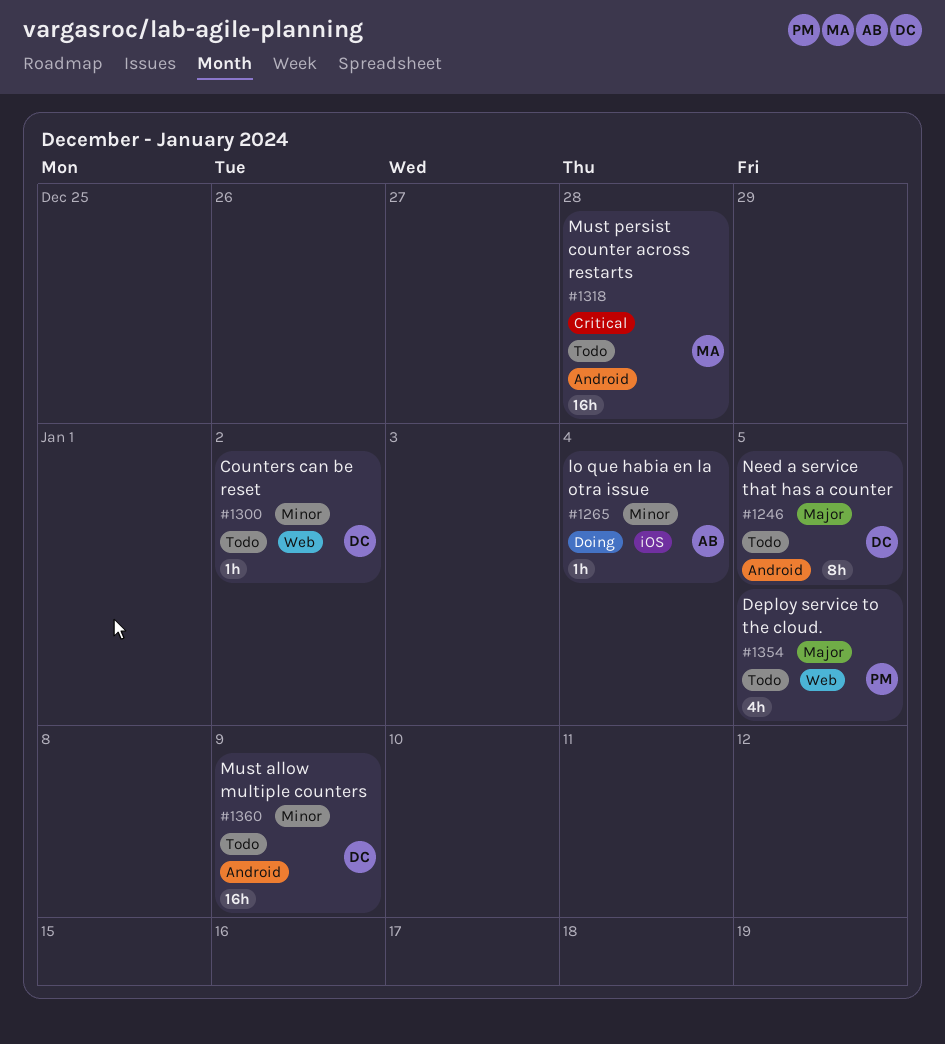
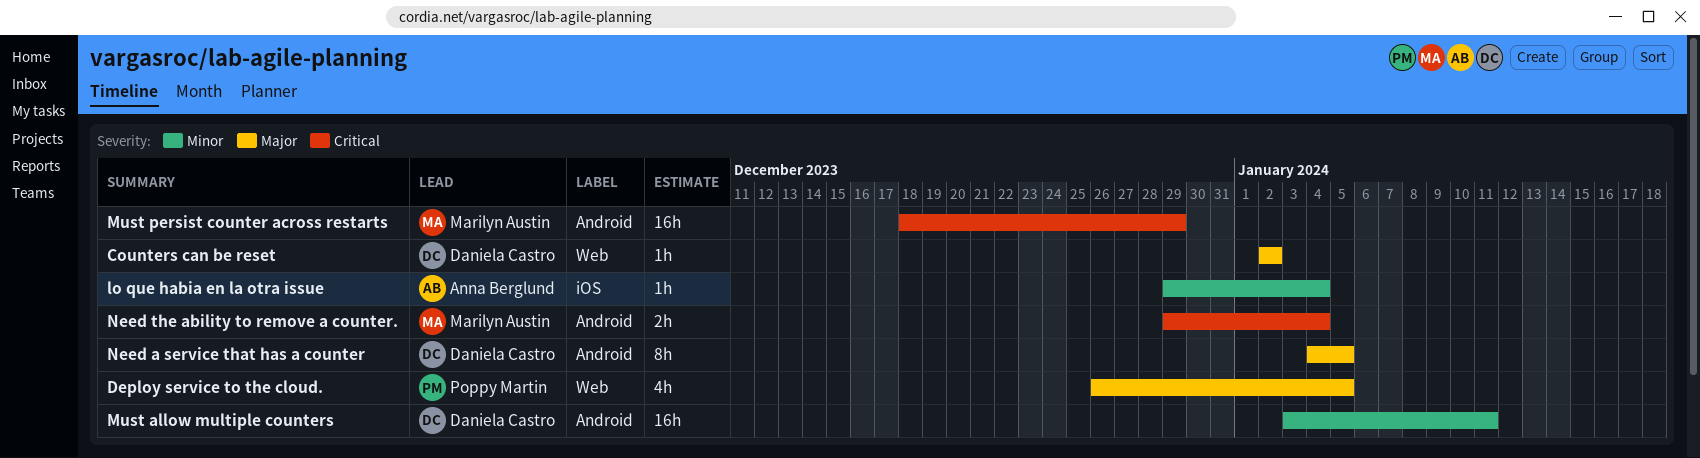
Counters can be reset, priority: Minor -> Major
Must allow multiple counters, due: Jan 9 -> Jan 11
Must persist counter across restarts, due: Dec 28 -> Dec 29
Need the ability to remove a counter.: none -> present

